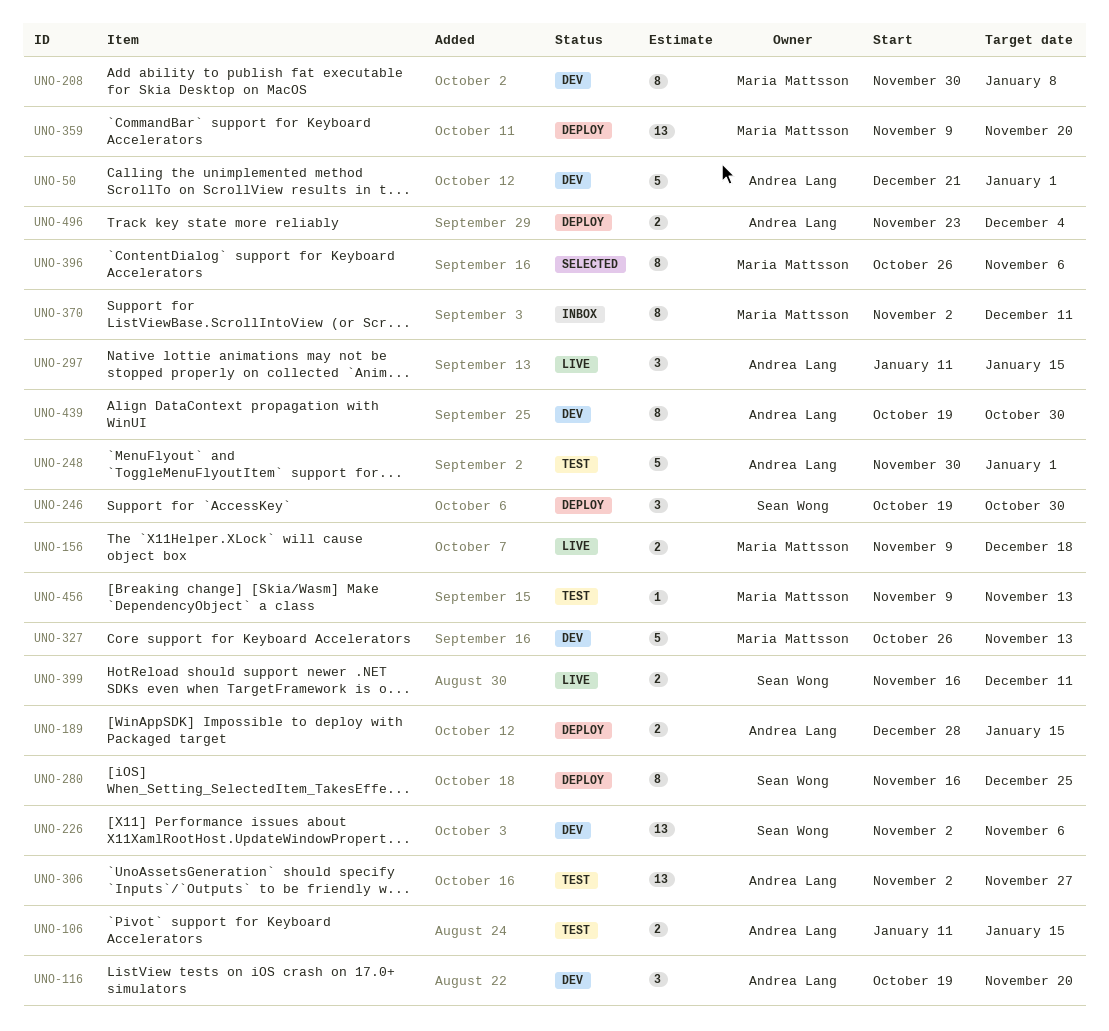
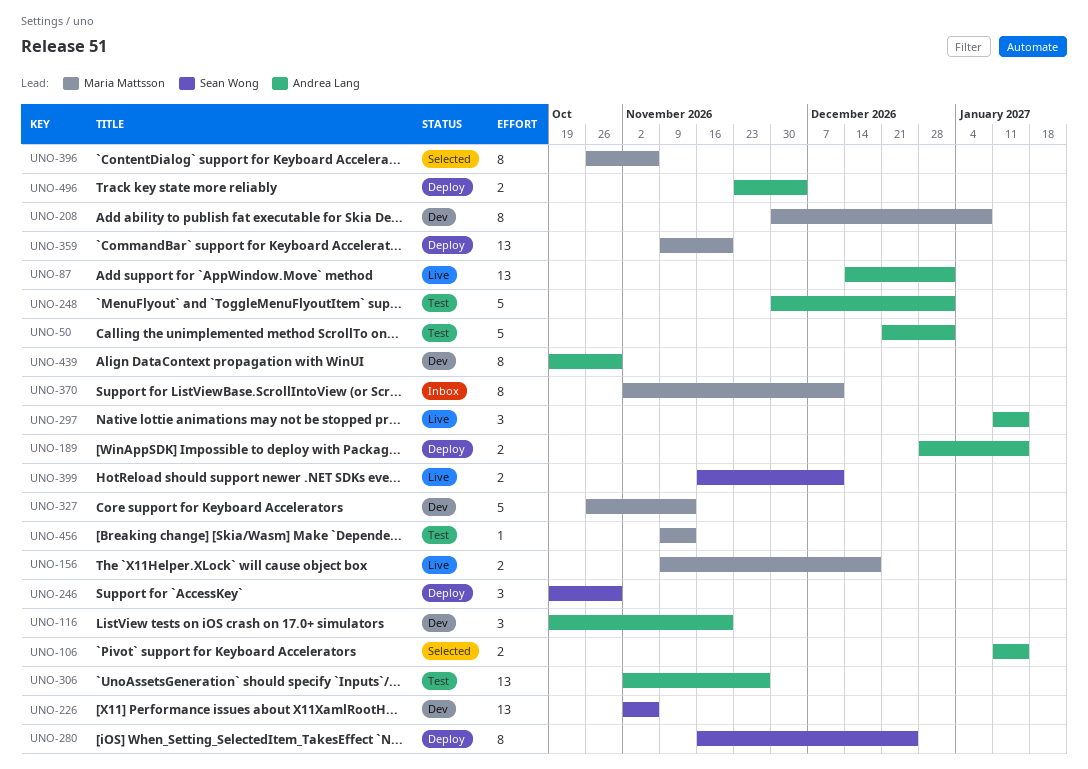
UNO-50, status: Dev -> Test
UNO-87: none -> present
UNO-106, status: Test -> Selected

